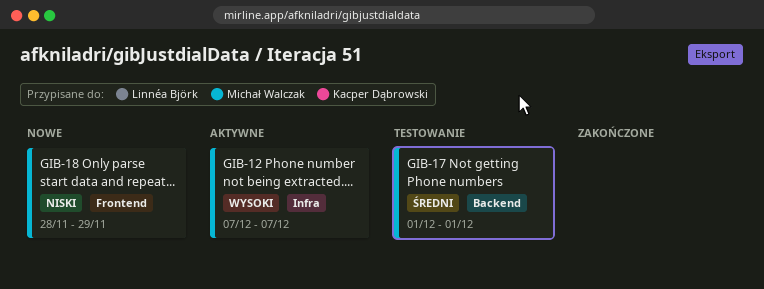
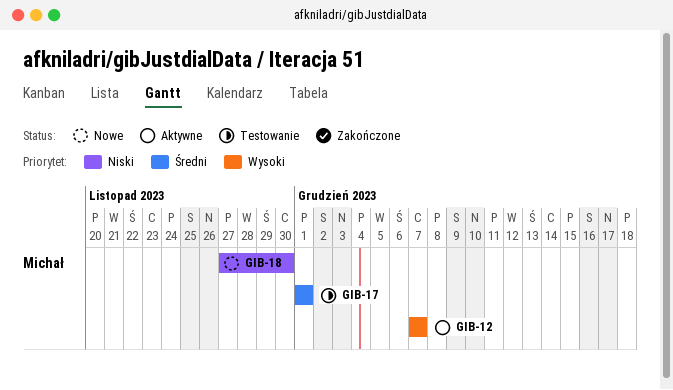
GIB-18, start: Nov 28 -> Nov 27
GIB-18, due: Nov 29 -> Nov 30

